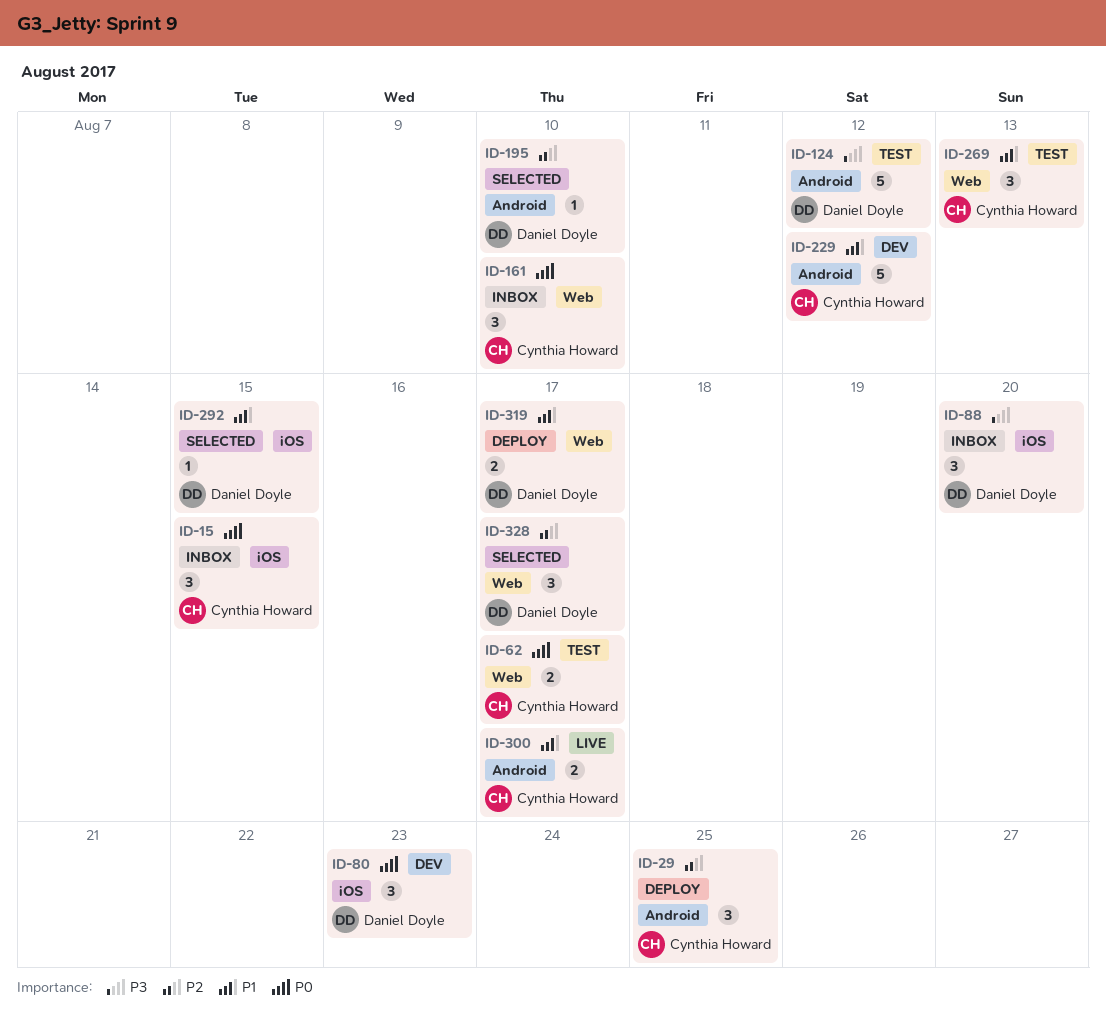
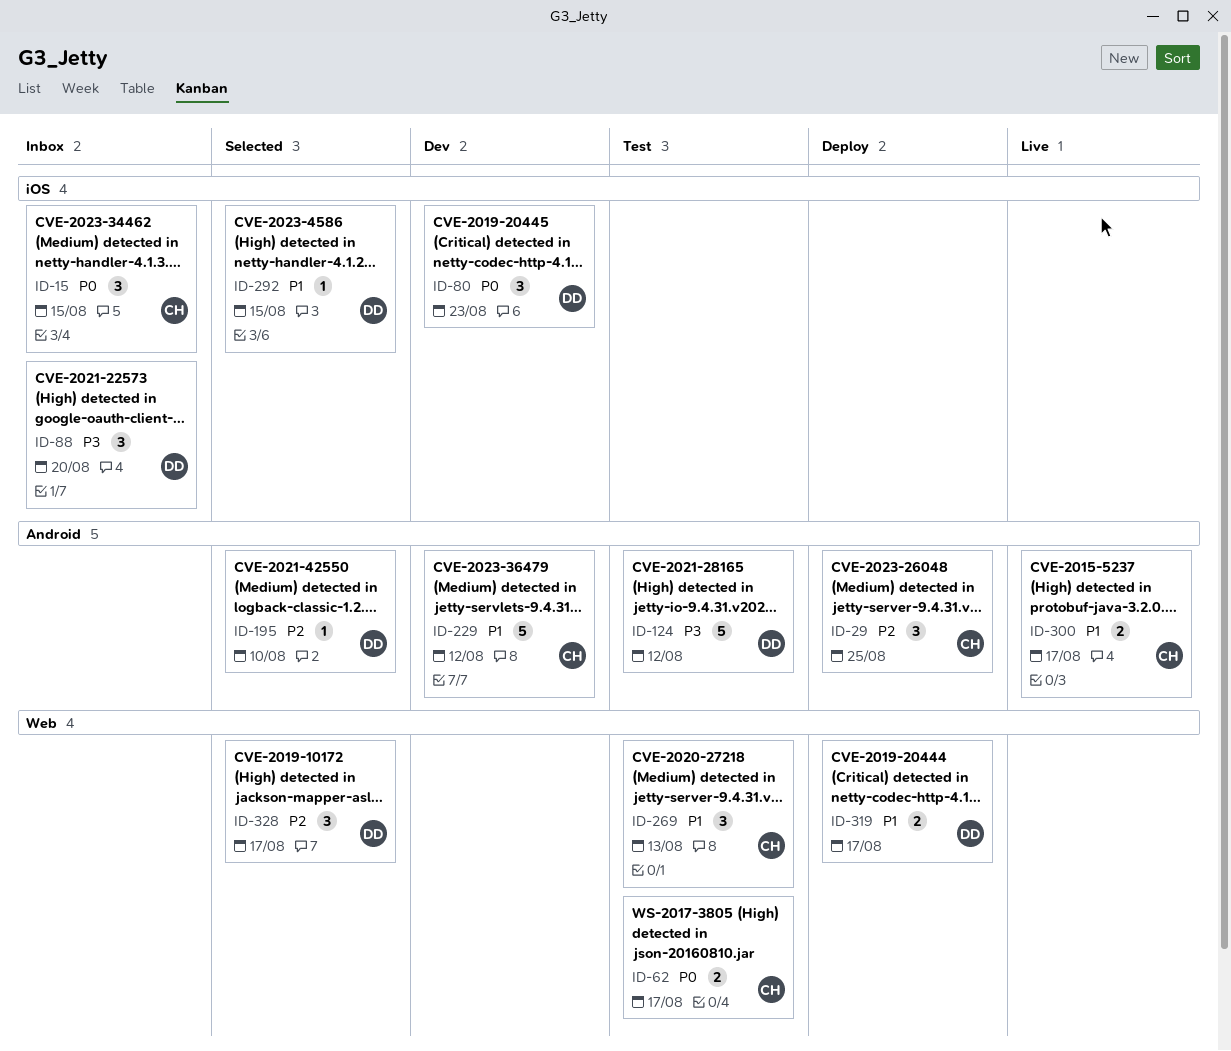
ID-161: present -> none

